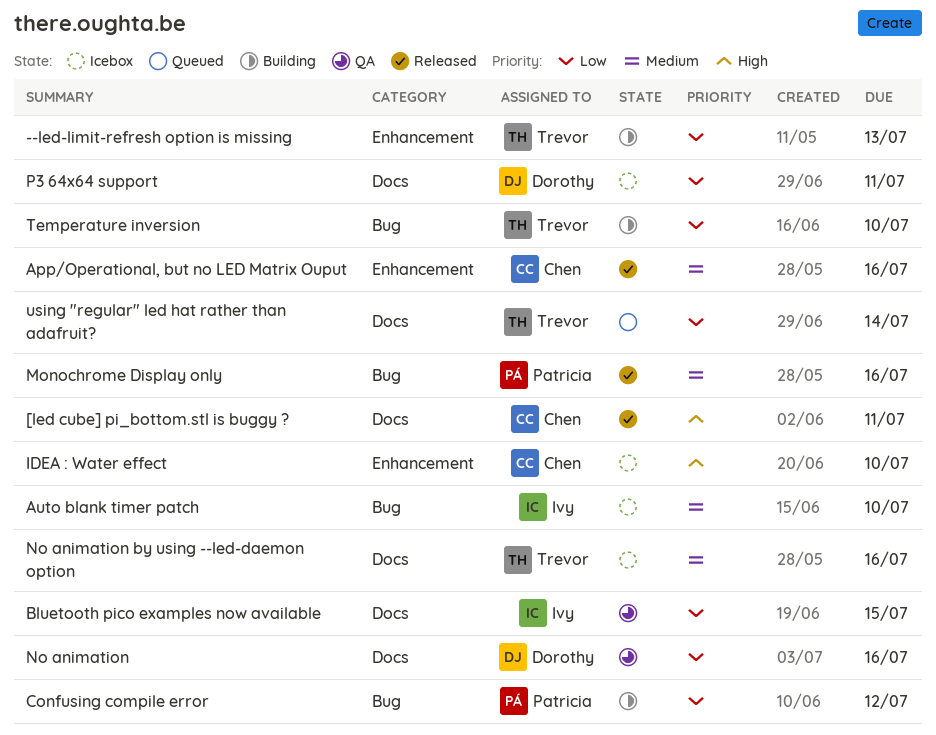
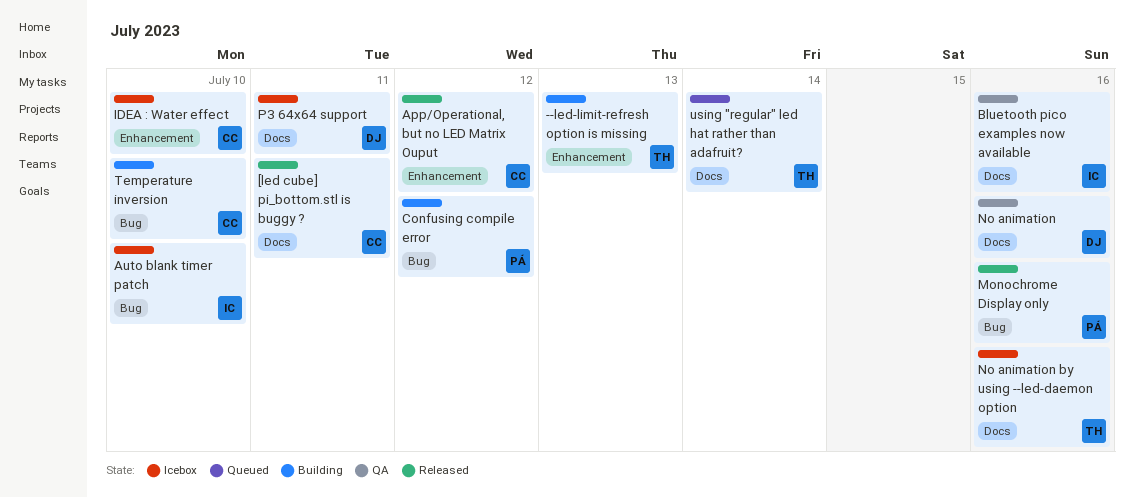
App/Operational, but no LED Matrix Ouput, due: Jul 16 -> Jul 12
Bluetooth pico examples now available, due: Jul 15 -> Jul 16
Temperature inversion, owner: Trevor -> Chen

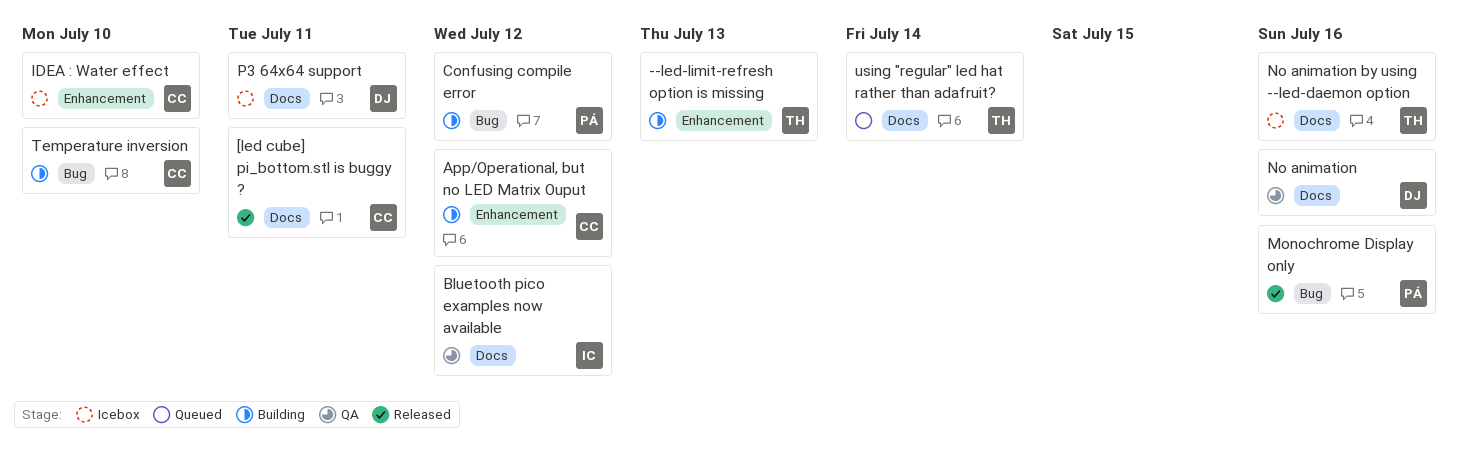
App/Operational, but no LED Matrix Ouput, status: Released -> Building
Auto blank timer patch: present -> none
Bluetooth pico examples now available, due: Jul 16 -> Jul 12

